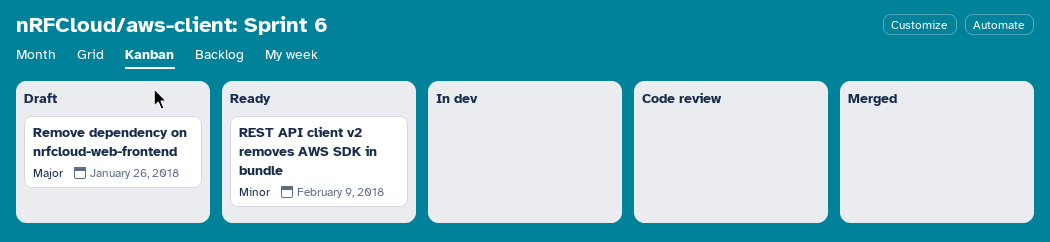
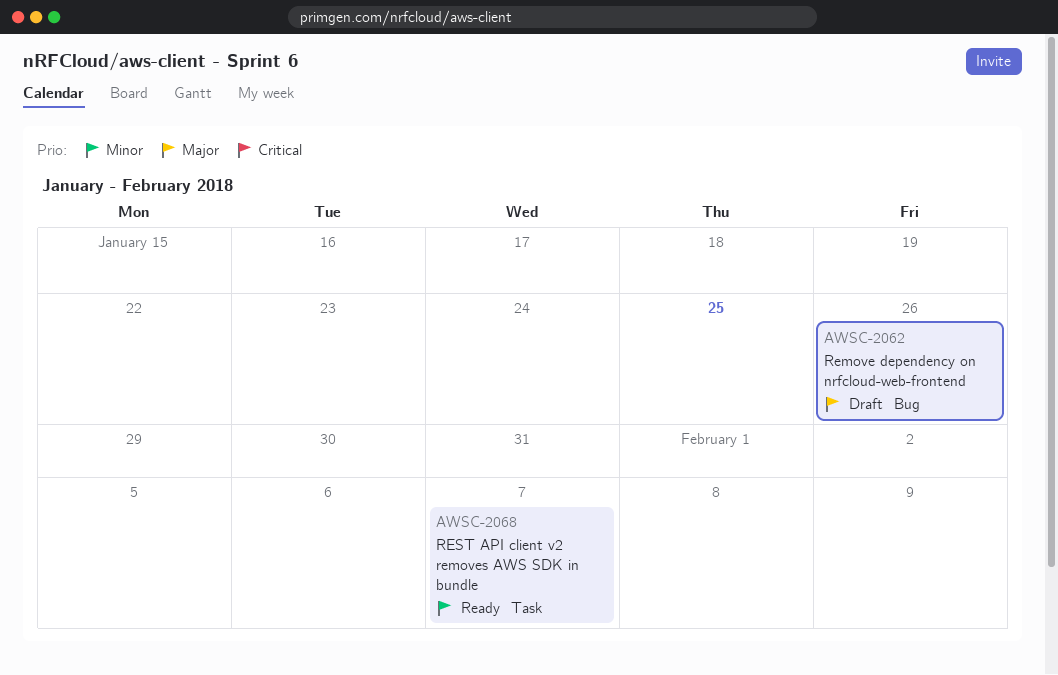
REST API client v2 removes AWS SDK in bundle, due: Feb 9 -> Feb 7

